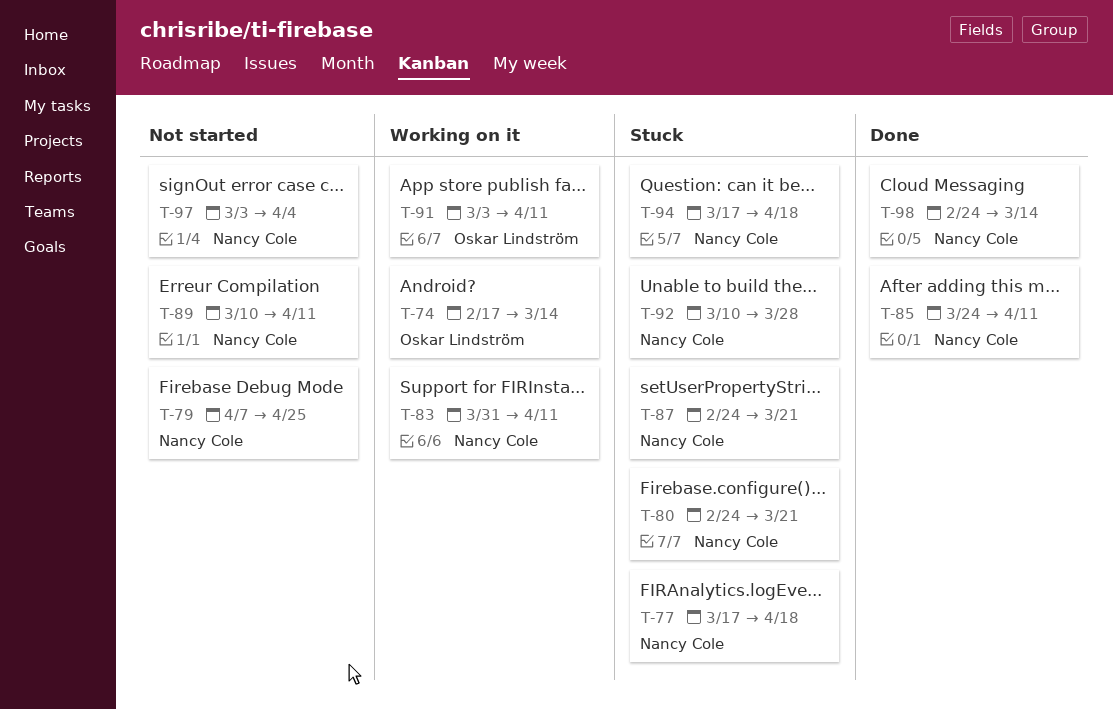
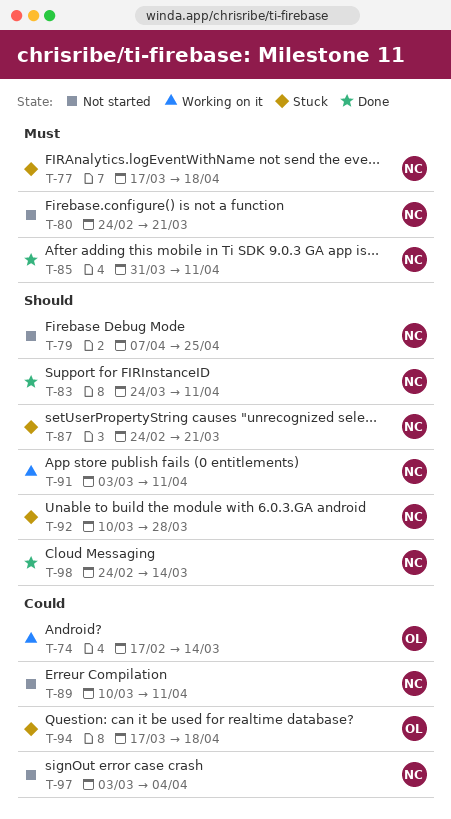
T-80, status: Stuck -> Not started
T-83, status: Working on it -> Done
T-83, start: Mar 31 -> Mar 24
T-85, start: Mar 24 -> Mar 31
T-91, owner: Oskar Lindström -> Nancy Cole
T-94, owner: Nancy Cole -> Oskar Lindström

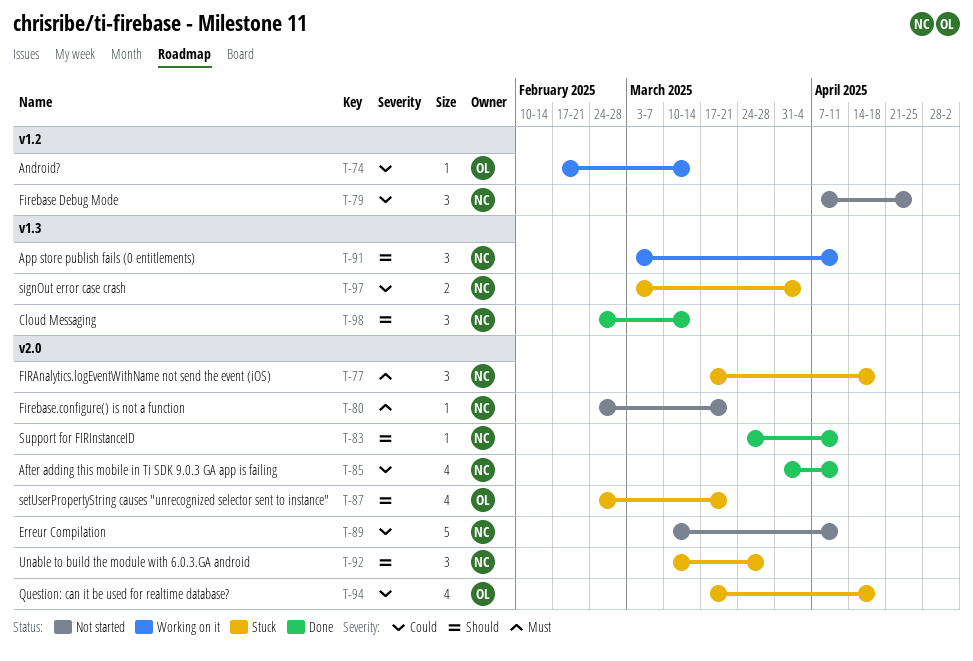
T-79, priority: Should -> Could
T-85, priority: Must -> Could
T-87, owner: NC -> OL
T-97, status: Not started -> Stuck

